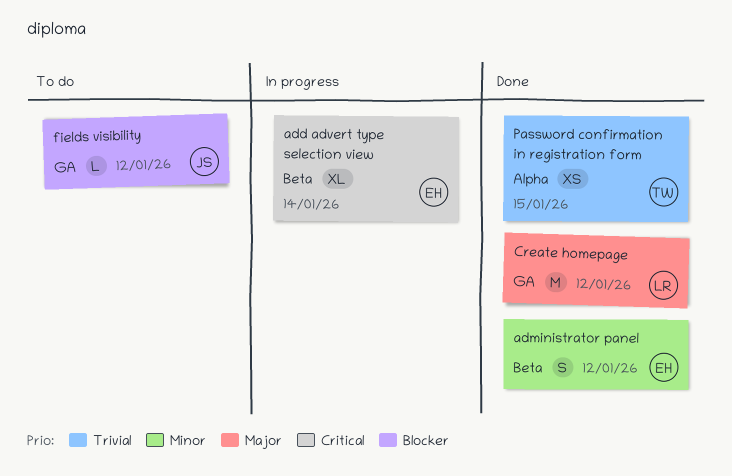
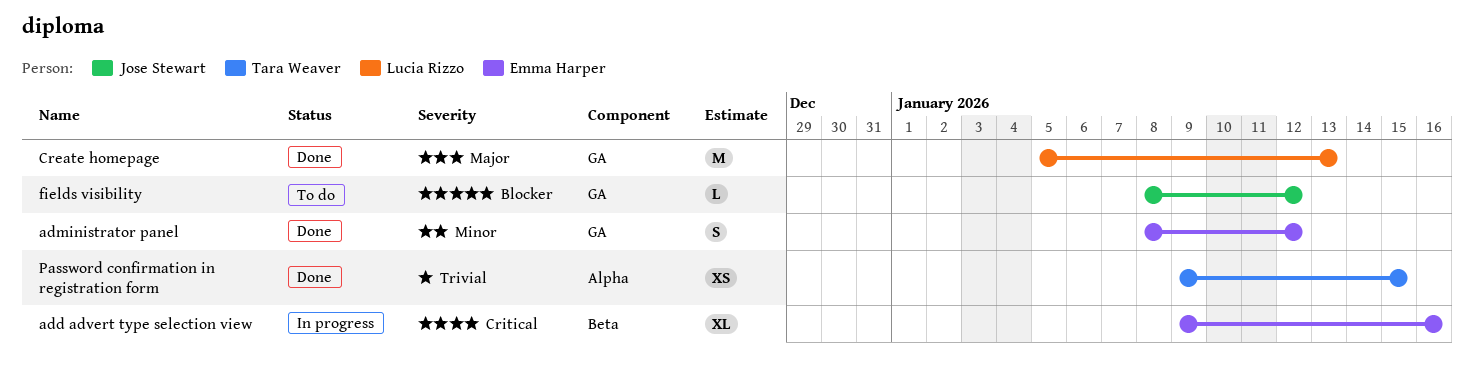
add advert type selection view, due: Jan 14 -> Jan 16
administrator panel, label: Beta -> GA
Create homepage, due: Jan 12 -> Jan 13

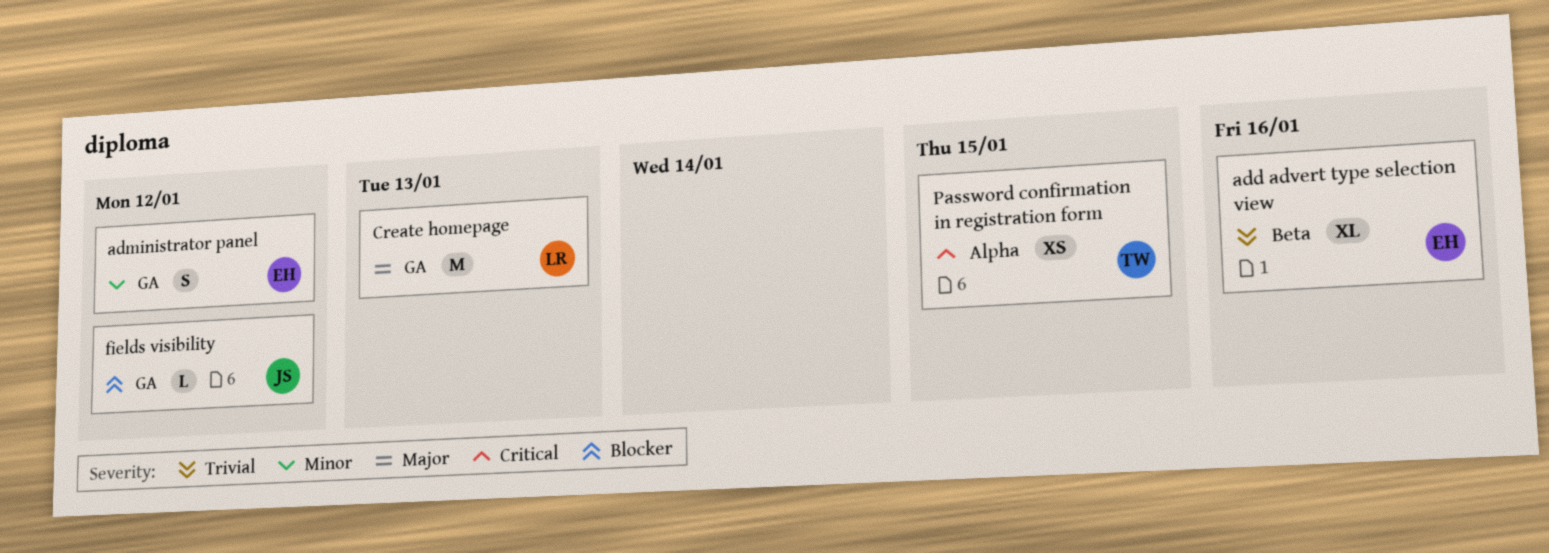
add advert type selection view, priority: Critical -> Trivial
Password confirmation in registration form, priority: Trivial -> Critical

